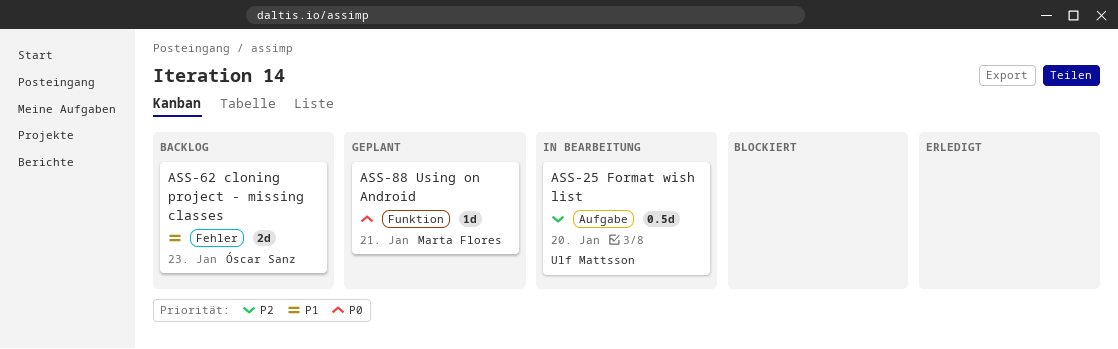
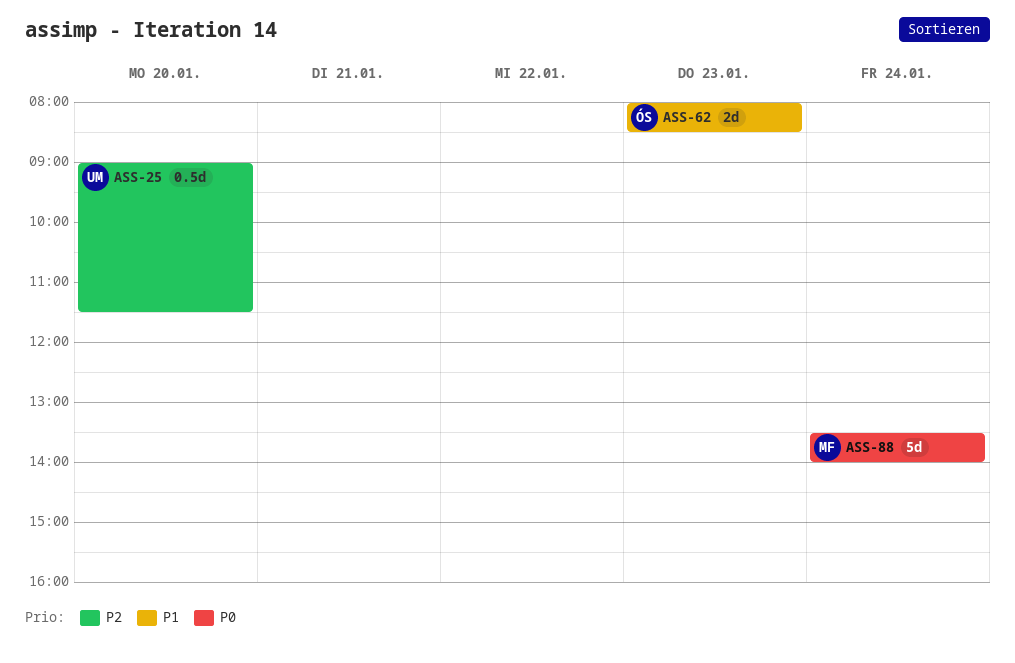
ASS-88, estimate: 1d -> 5d
ASS-88, day: Jan 21 -> Jan 24

